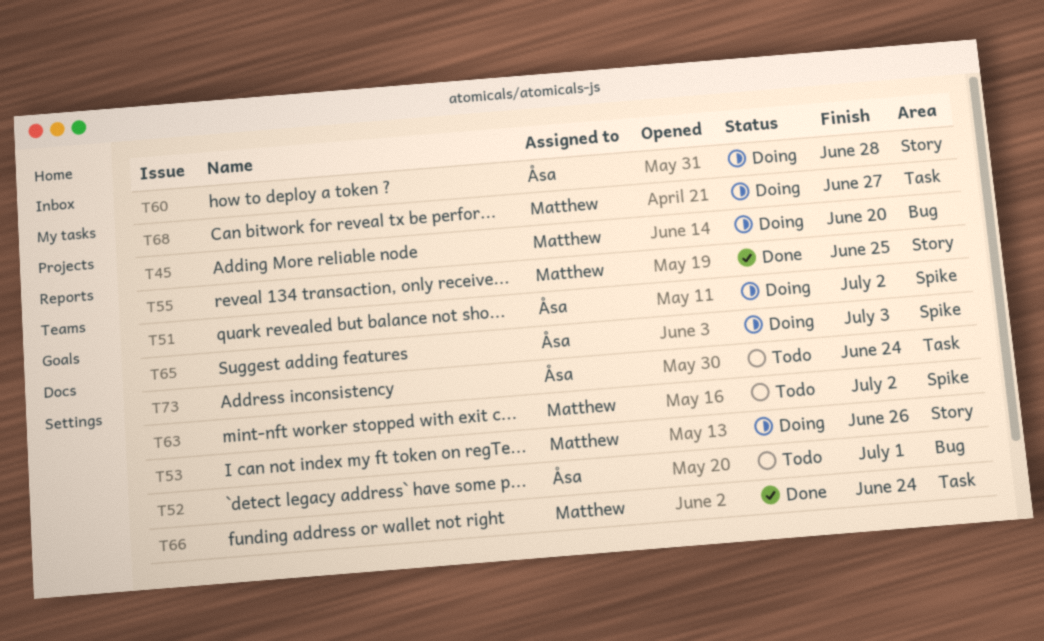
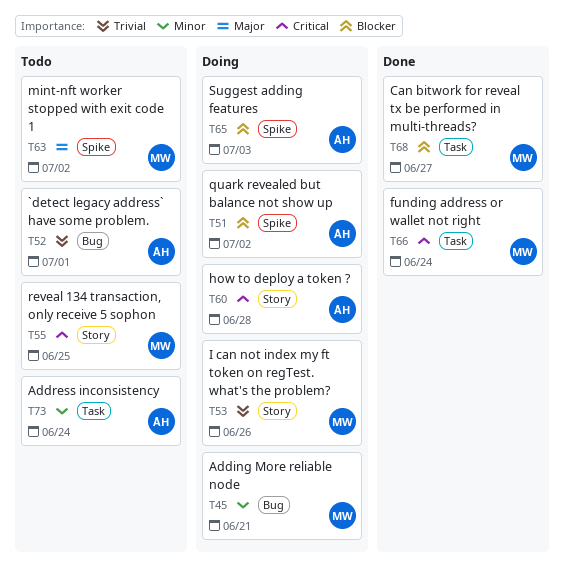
T45, due: Jun 20 -> Jun 21
T55, status: Done -> Todo
T68, status: Doing -> Done

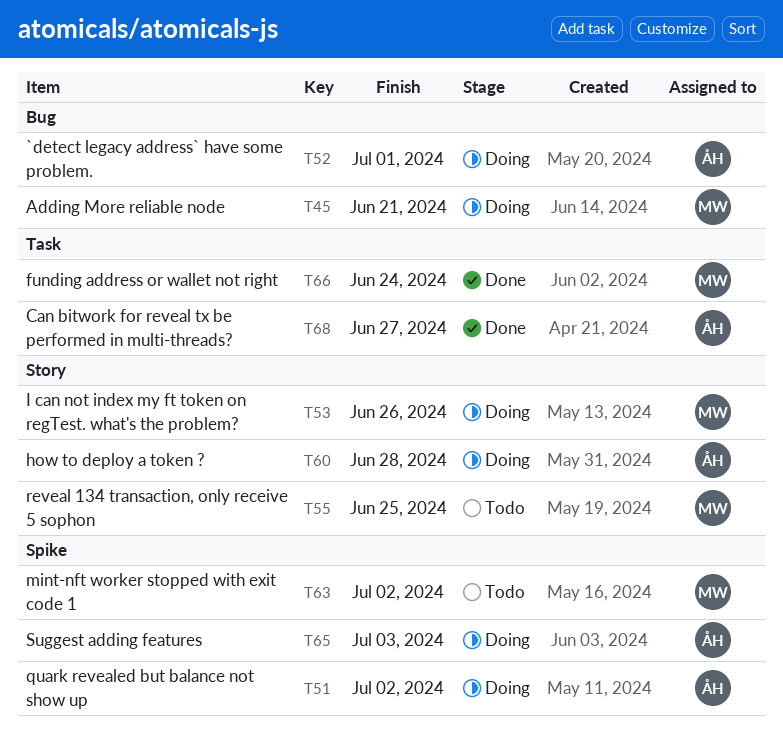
T52, status: Todo -> Doing
T68, owner: MW -> ÅH
T73: present -> none

